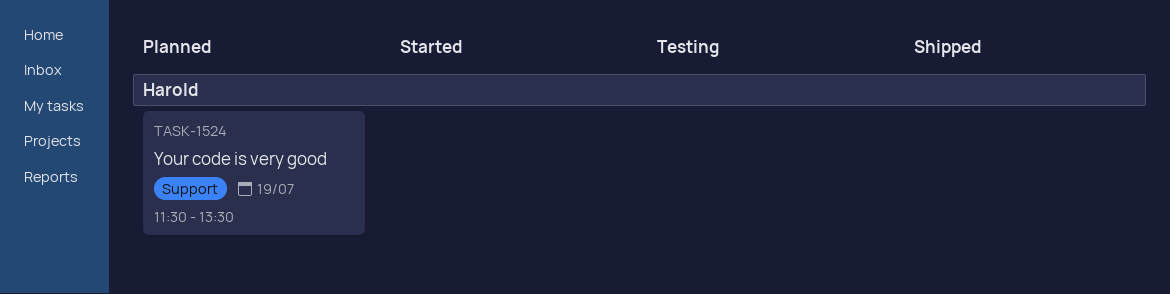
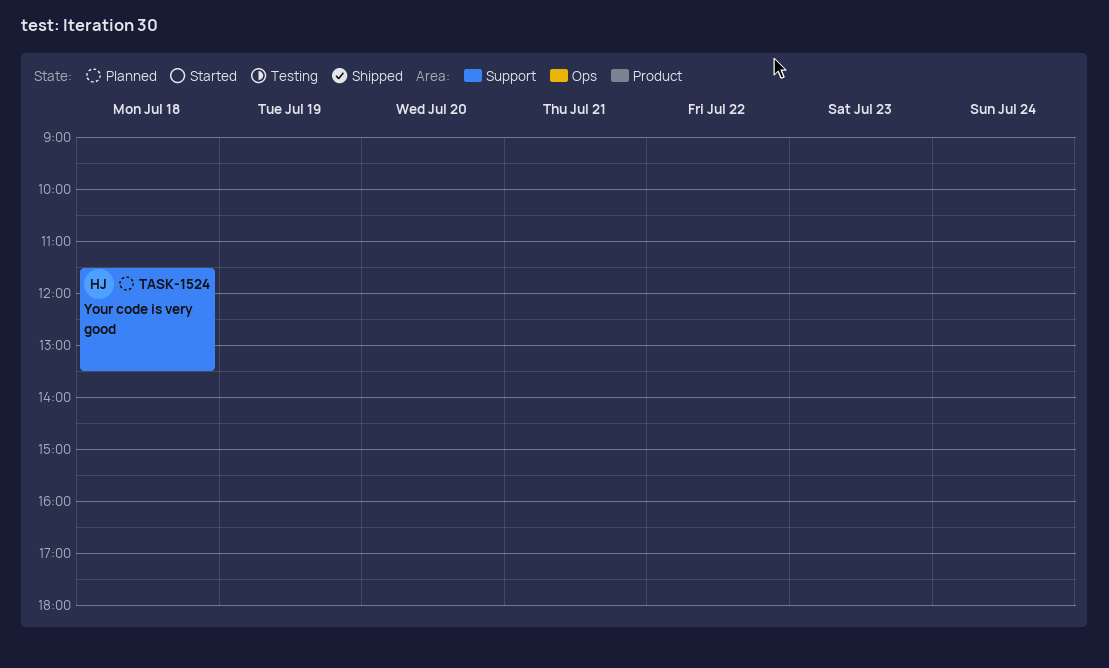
TASK-1524, day: Jul 19 -> Jul 18

